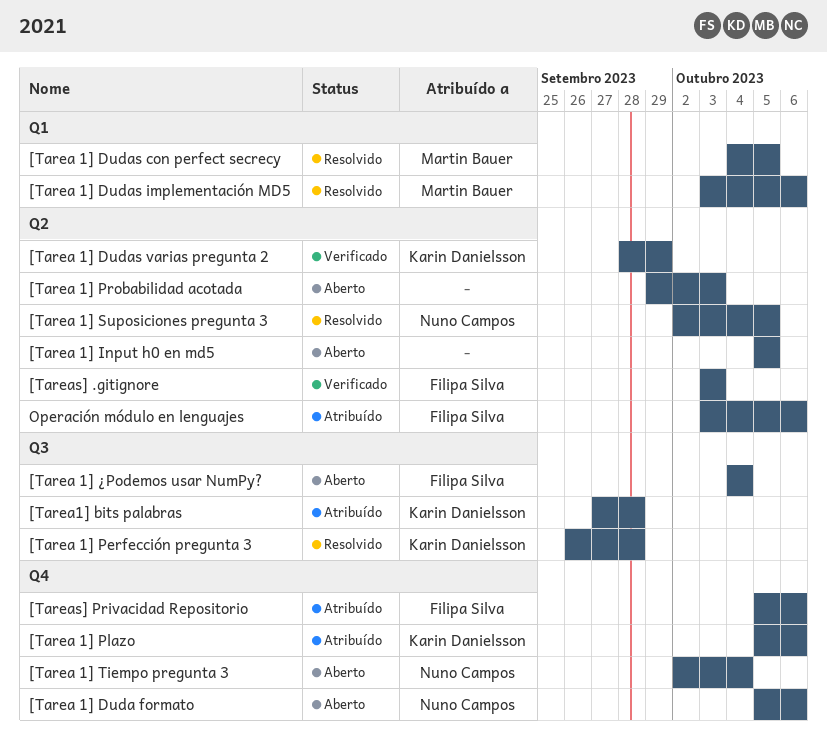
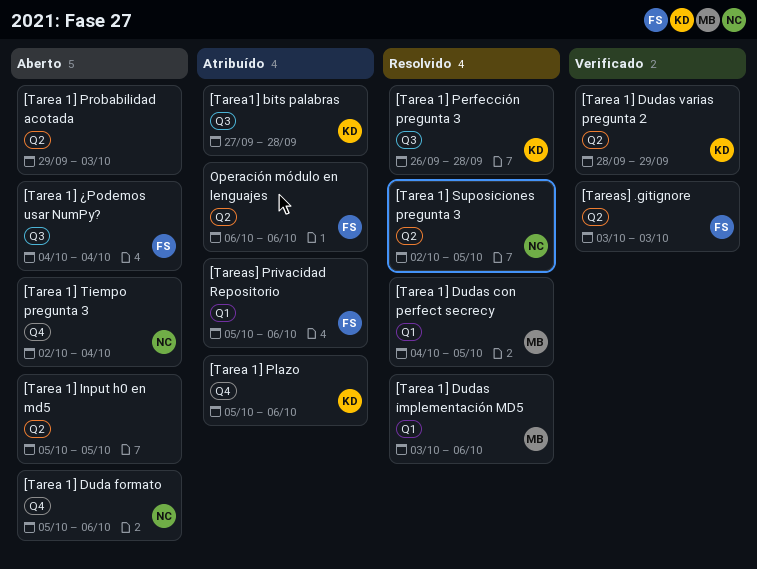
[Tareas] Privacidad Repositorio, label: Q4 -> Q1
Operación módulo en lenguajes, start: Oct 3 -> Oct 6

